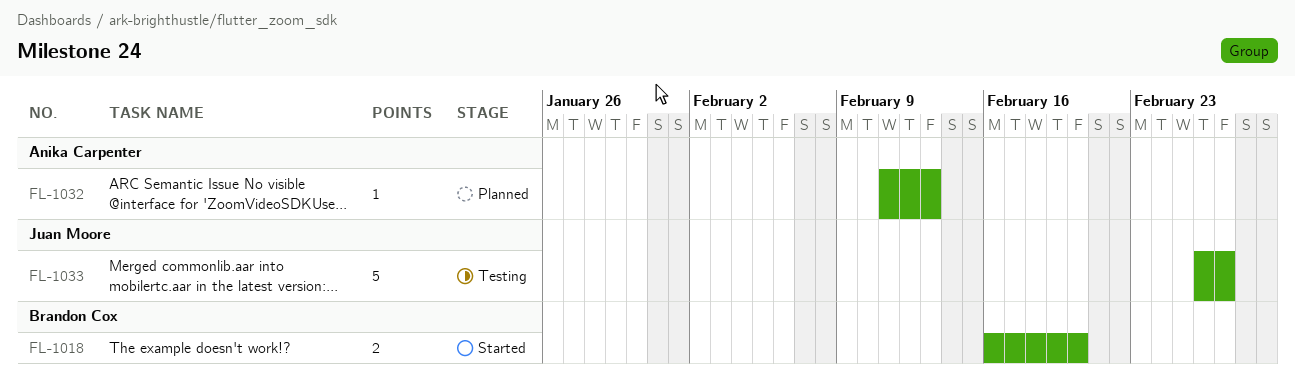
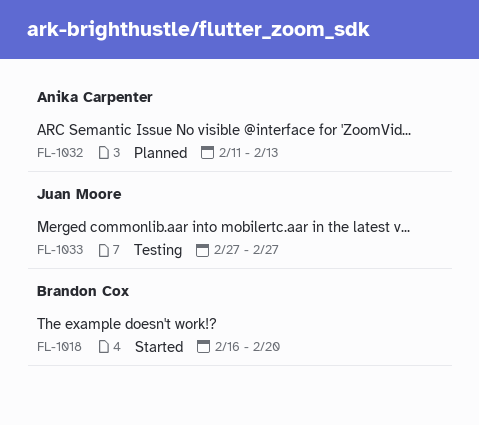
FL-1033, start: Feb 26 -> Feb 27

